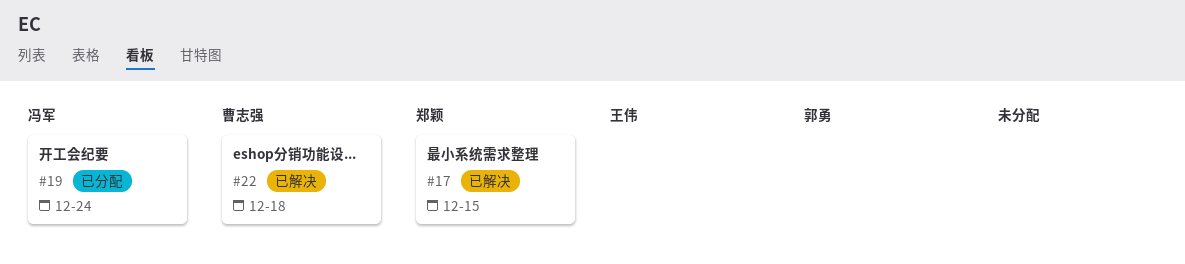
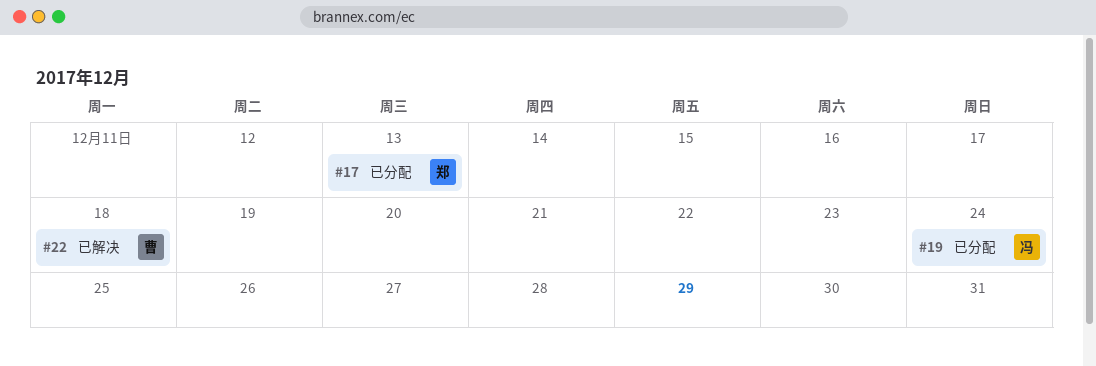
#17, status: 已解决 -> 已分配
#17, due: Dec 15 -> Dec 13

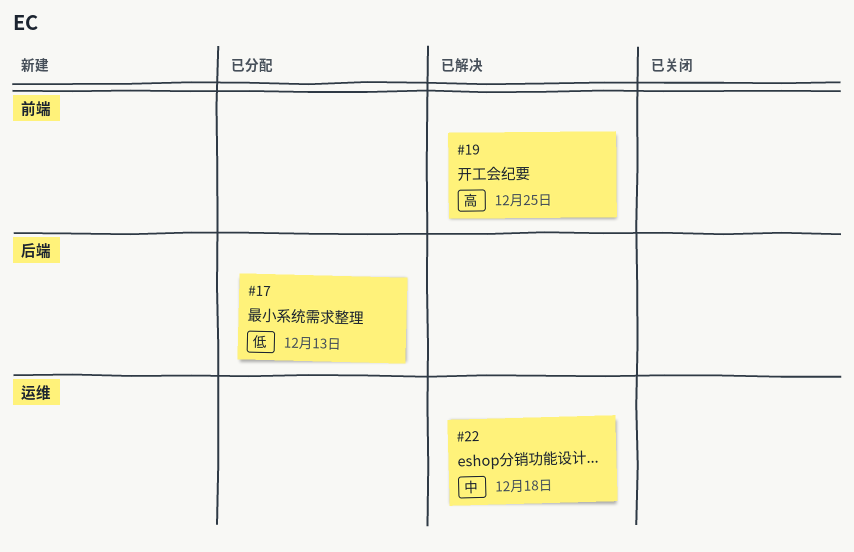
#19, status: 已分配 -> 已解决
#19, due: Dec 24 -> Dec 25

